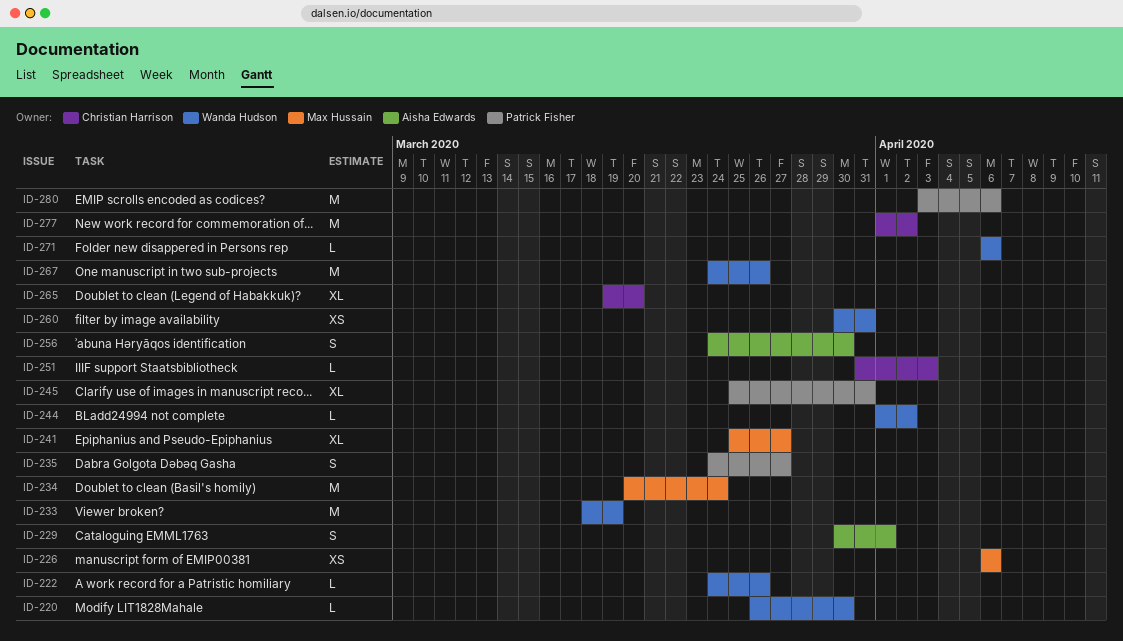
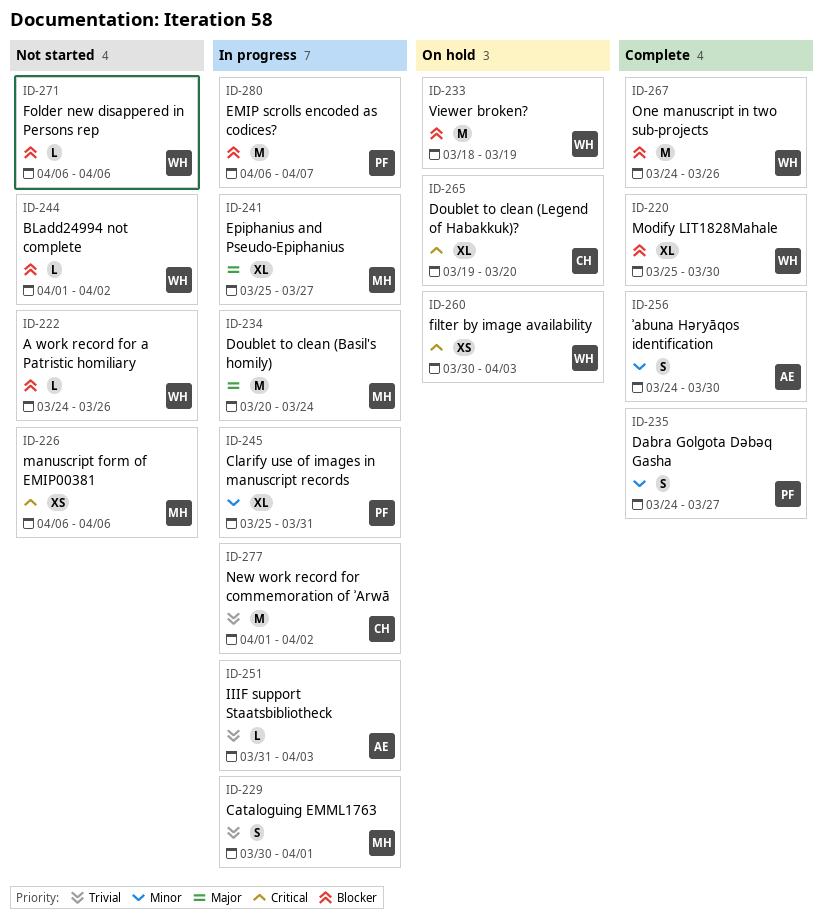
ID-220, estimate: L -> XL
ID-220, start: Mar 26 -> Mar 25
ID-229, owner: Aisha Edwards -> Max Hussain
ID-251, owner: Christian Harrison -> Aisha Edwards
ID-260, due: Mar 31 -> Apr 3
ID-280, start: Apr 3 -> Apr 6
ID-280, due: Apr 6 -> Apr 7

